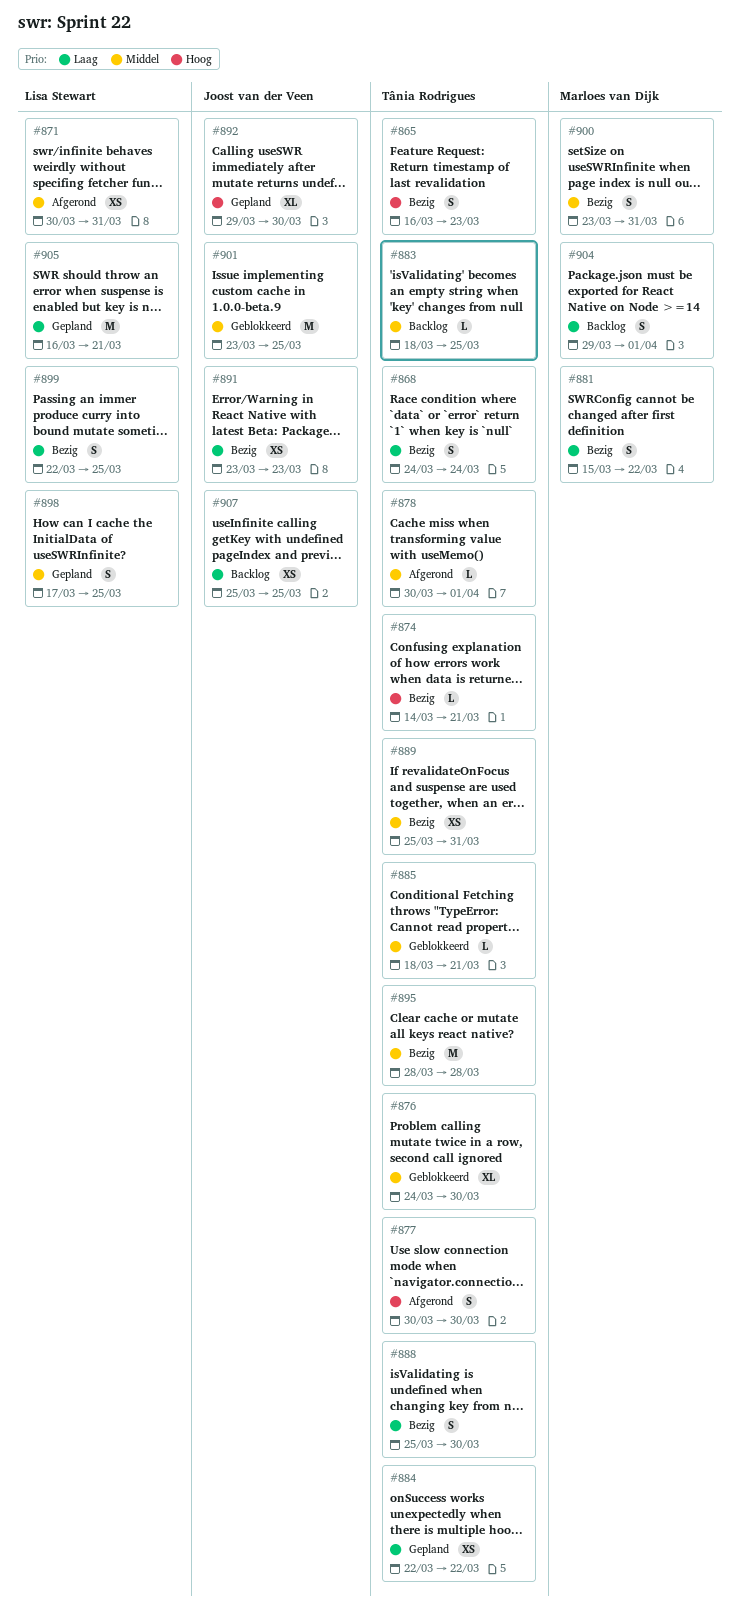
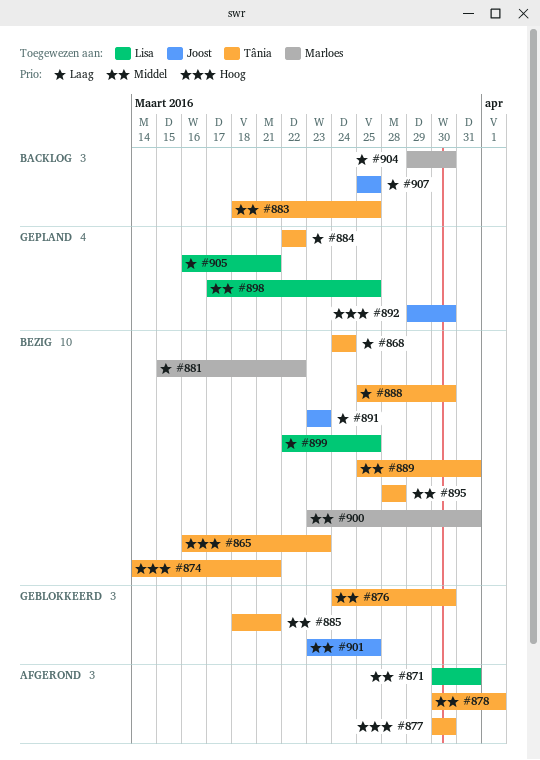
#904, due: Apr 1 -> Mar 30

